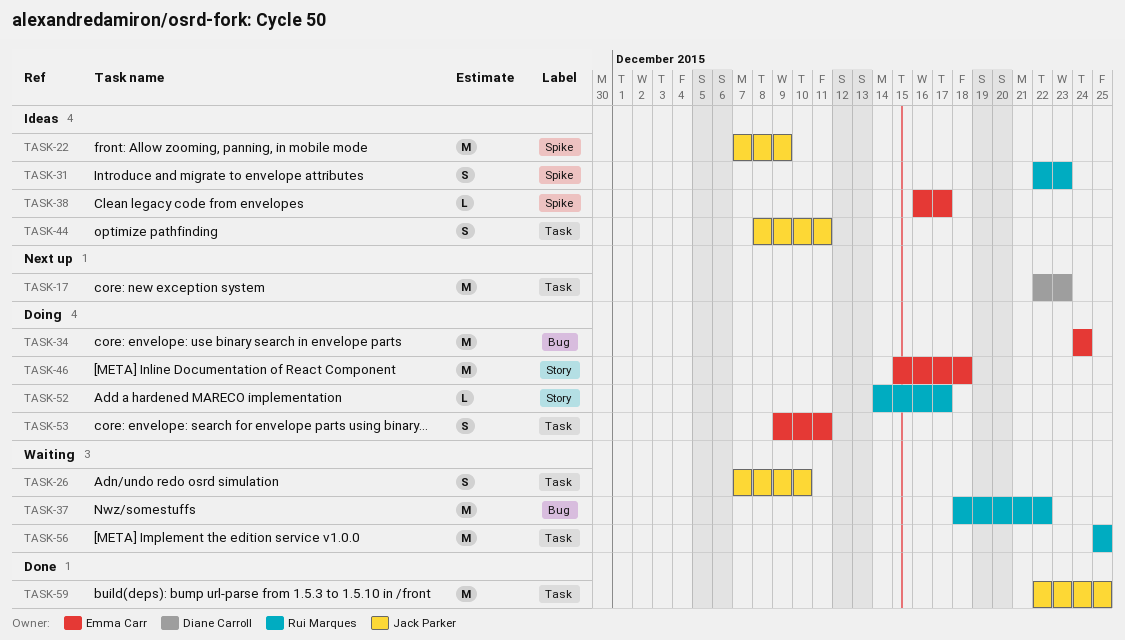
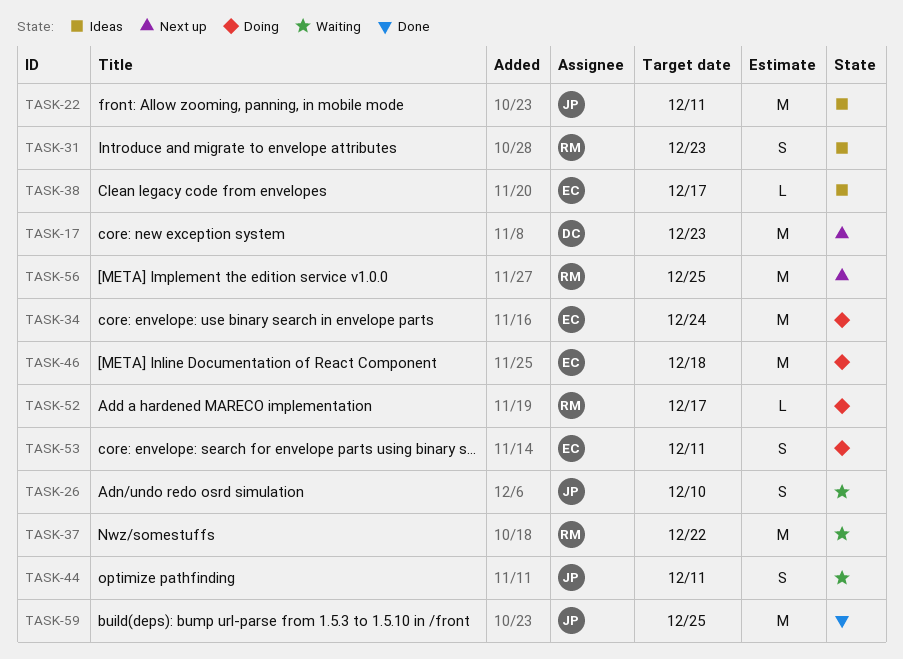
TASK-22, due: Dec 9 -> Dec 11
TASK-44, status: Ideas -> Waiting
TASK-56, status: Waiting -> Next up

